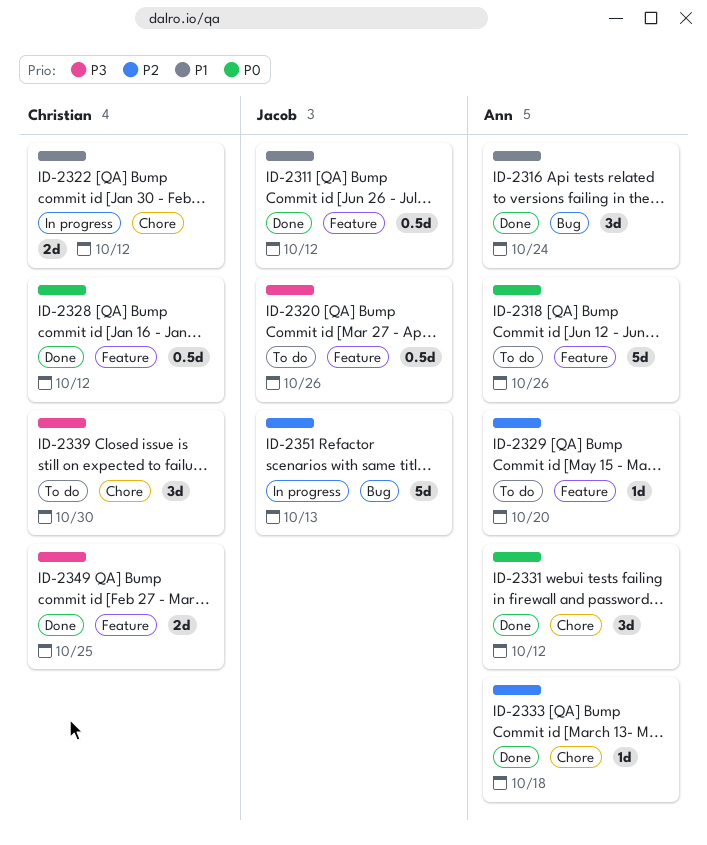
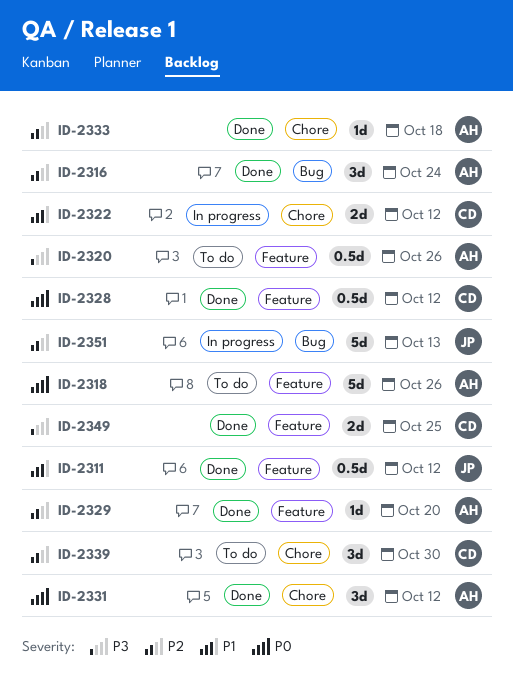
ID-2316, priority: P1 -> P2
ID-2320, owner: Jacob -> Ann
ID-2329, status: To do -> Done
ID-2339, priority: P3 -> P2

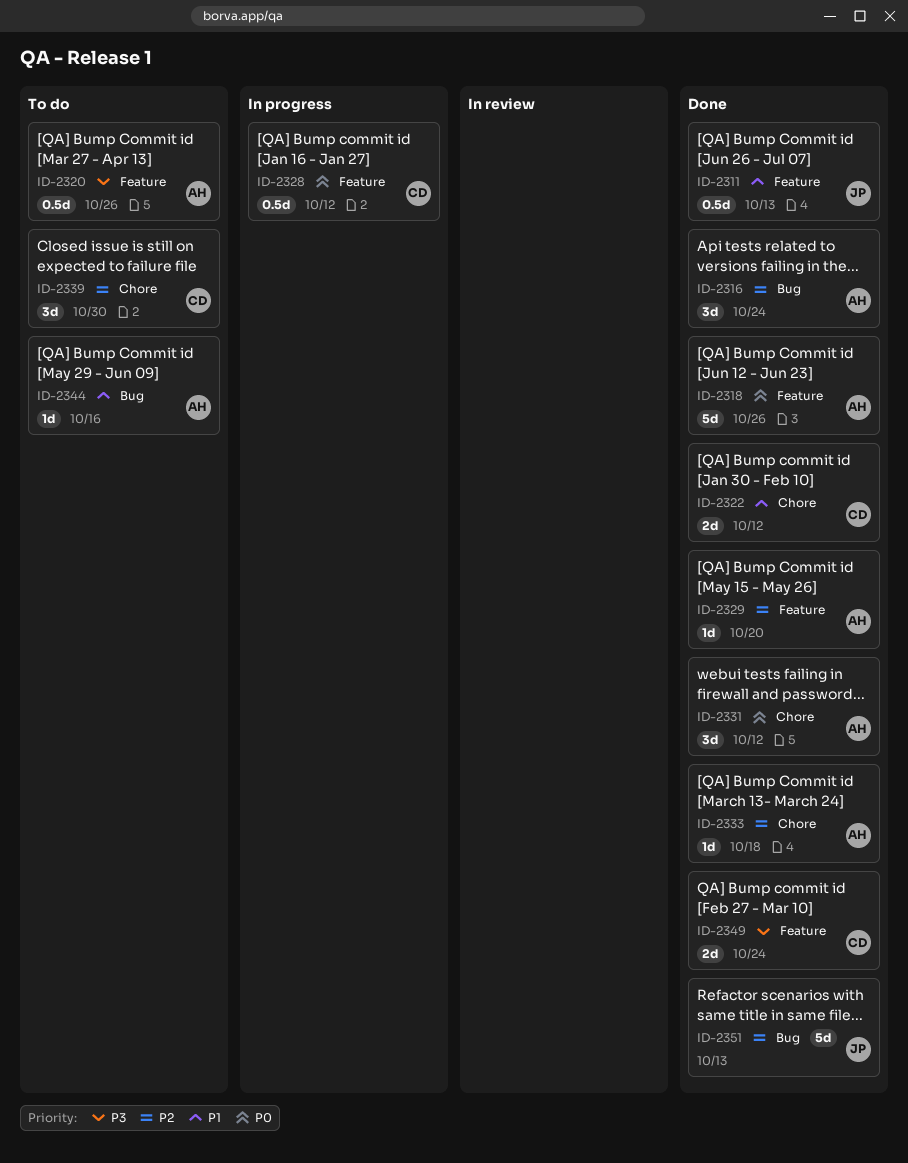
ID-2311, due: Oct 12 -> Oct 13
ID-2318, status: To do -> Done
ID-2322, status: In progress -> Done
ID-2328, status: Done -> In progress
ID-2344: none -> present
ID-2349, due: Oct 25 -> Oct 24
ID-2351, status: In progress -> Done

